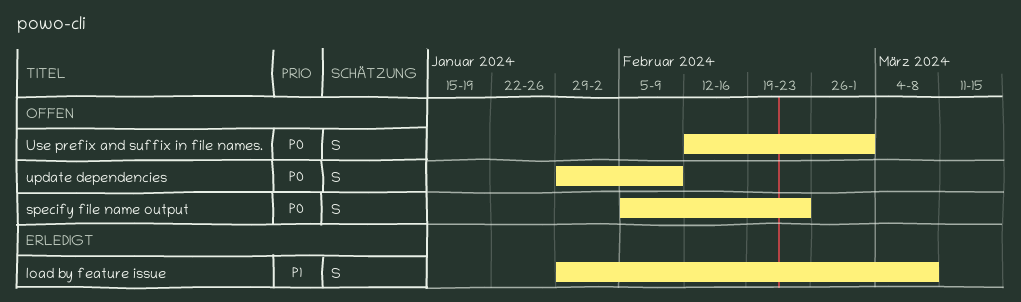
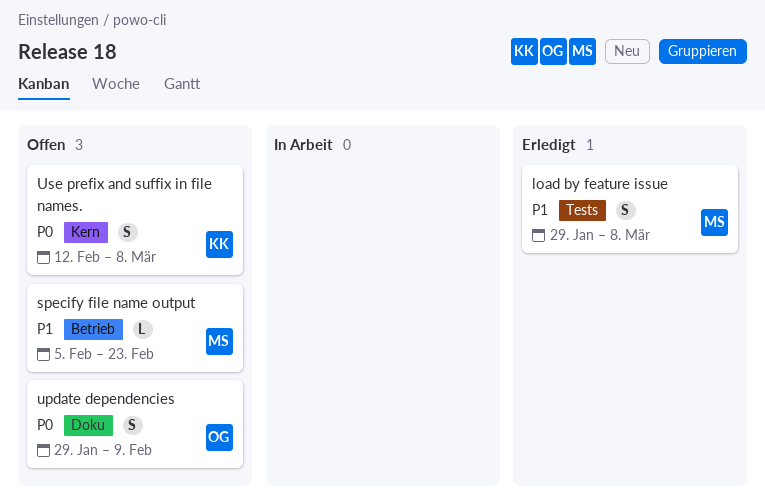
specify file name output, priority: P0 -> P1
specify file name output, estimate: S -> L
Use prefix and suffix in file names., due: Mar 1 -> Mar 8

